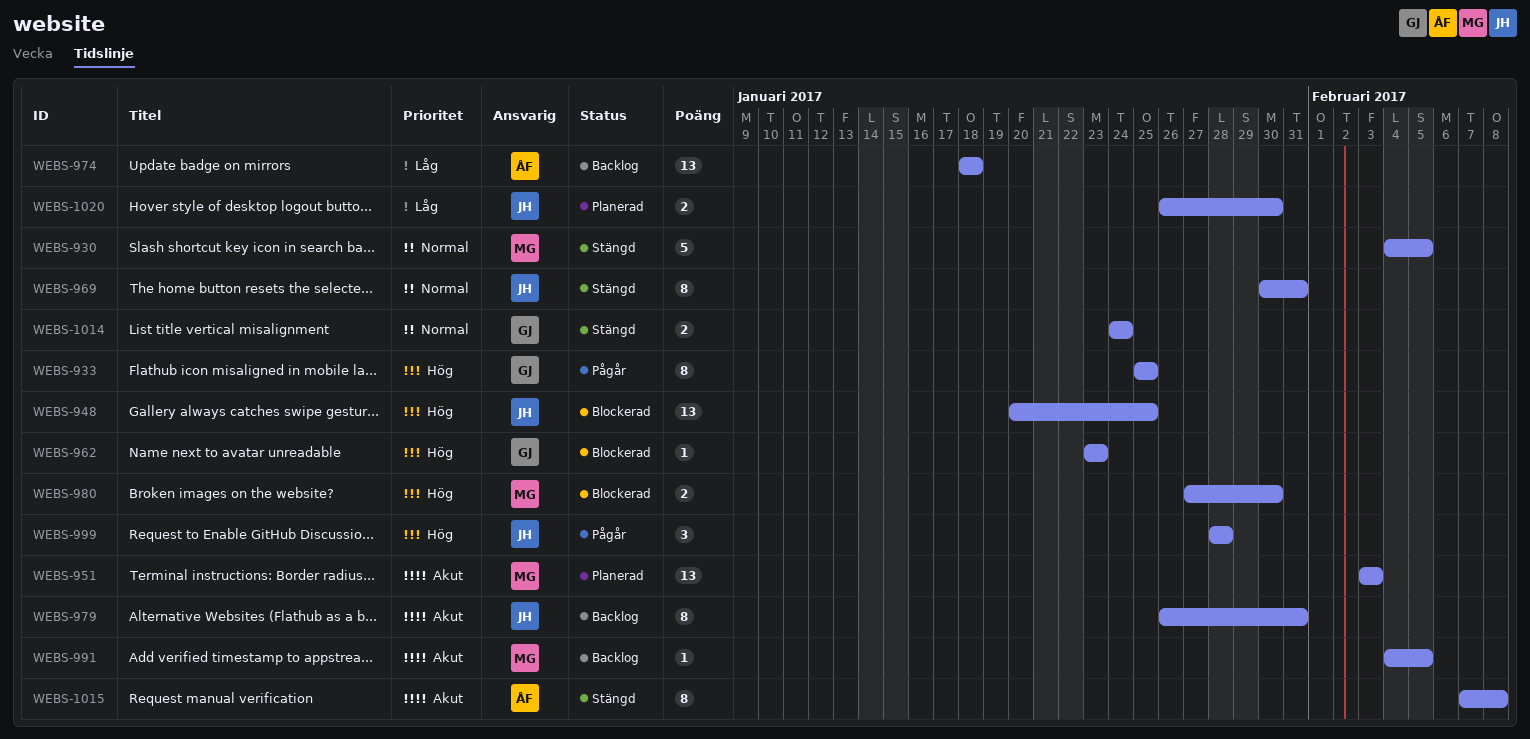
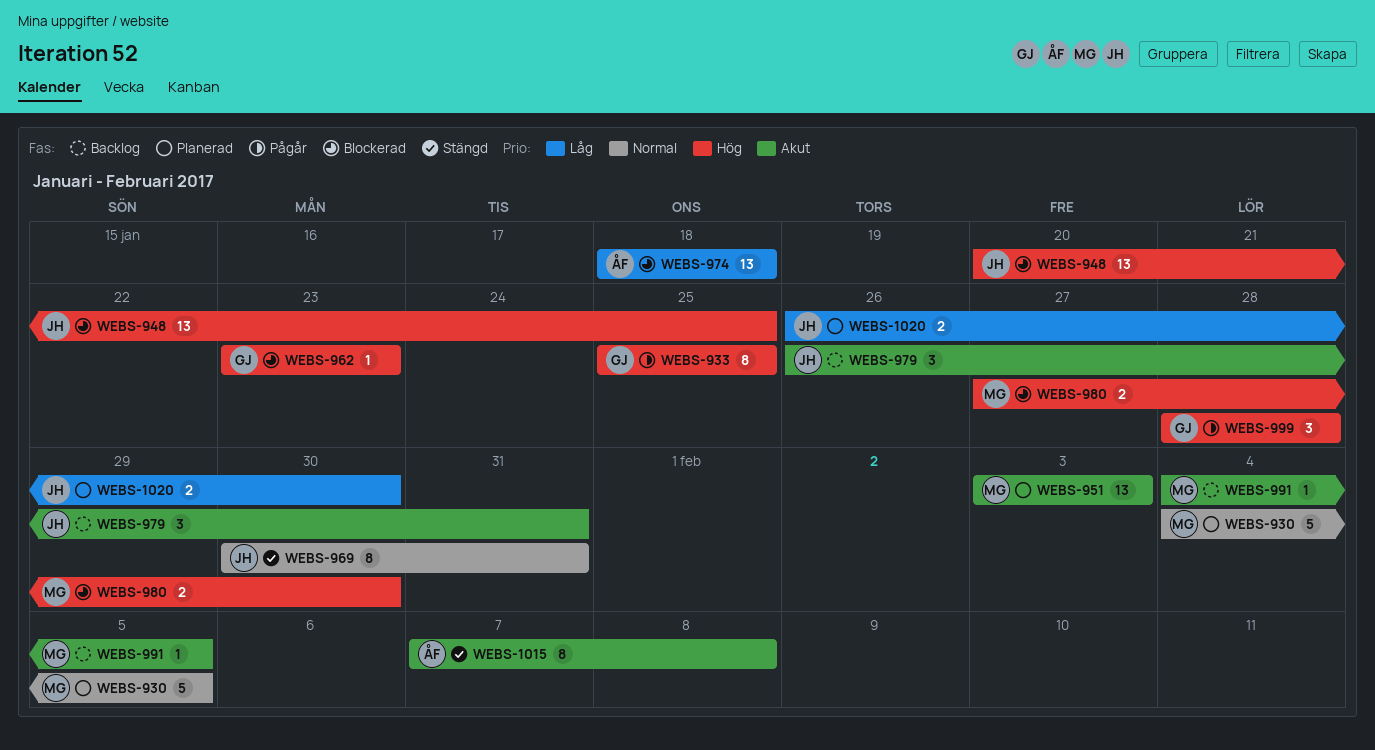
WEBS-930, status: Stängd -> Planerad
WEBS-974, status: Backlog -> Blockerad
WEBS-979, estimate: 8 -> 3
WEBS-999, owner: JH -> GJ
WEBS-1014: present -> none

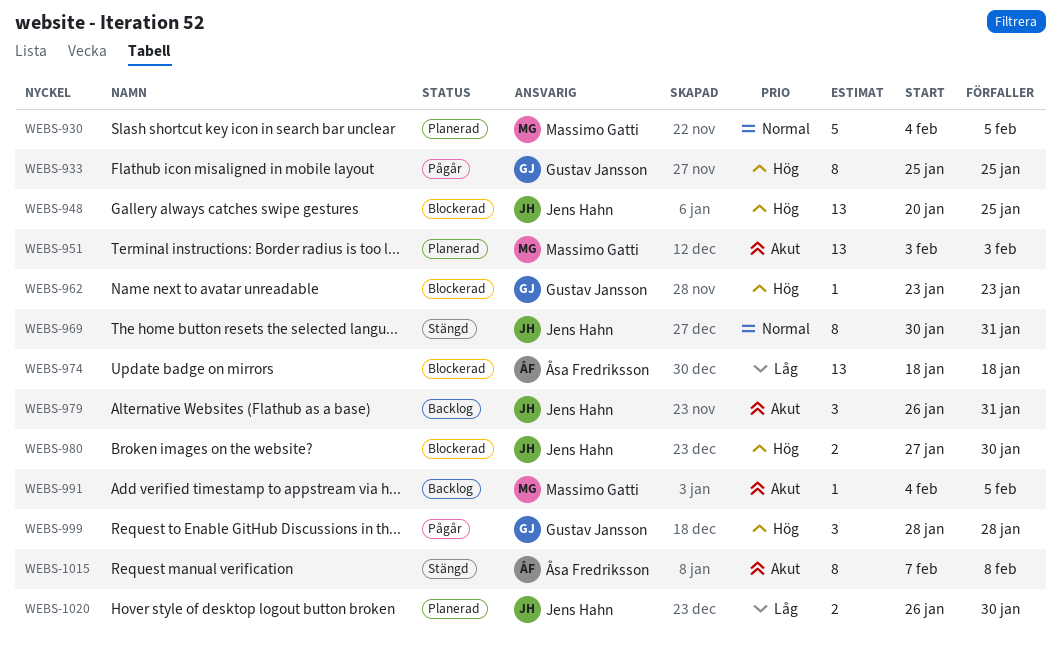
WEBS-980, owner: Massimo Gatti -> Jens Hahn

